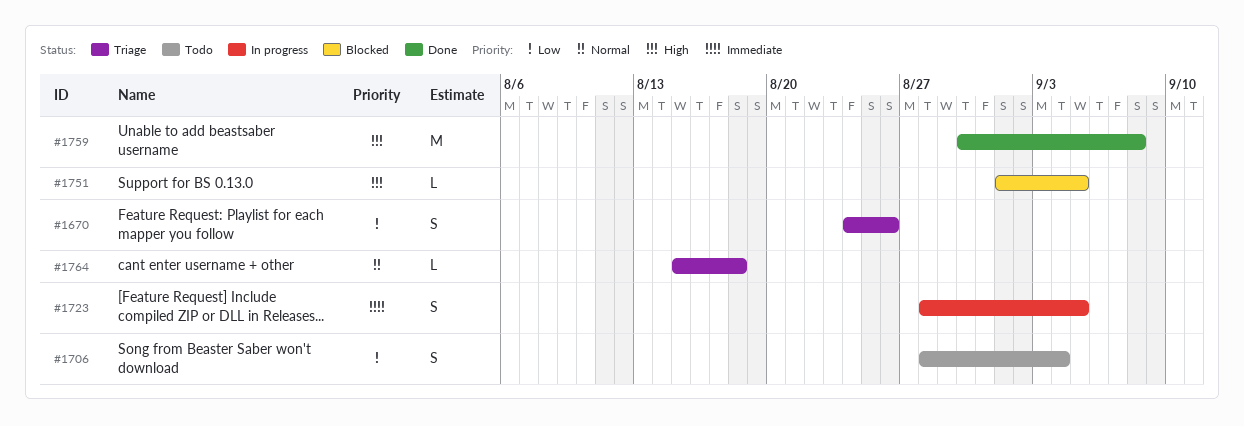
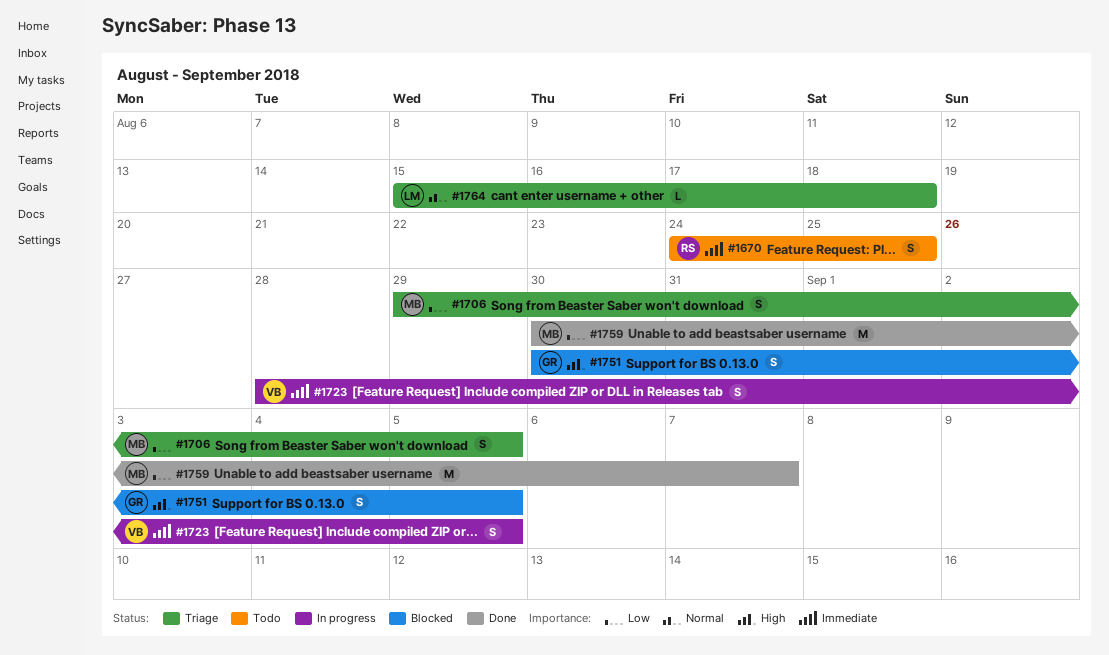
#1670, status: Triage -> Todo
#1670, priority: Low -> Immediate
#1670, due: Aug 26 -> Aug 25
#1706, status: Todo -> Triage
#1706, start: Aug 28 -> Aug 29
#1706, due: Sep 4 -> Sep 5
#1751, estimate: L -> S
#1751, start: Sep 1 -> Aug 30
#1759, priority: High -> Low
#1759, due: Sep 8 -> Sep 7

